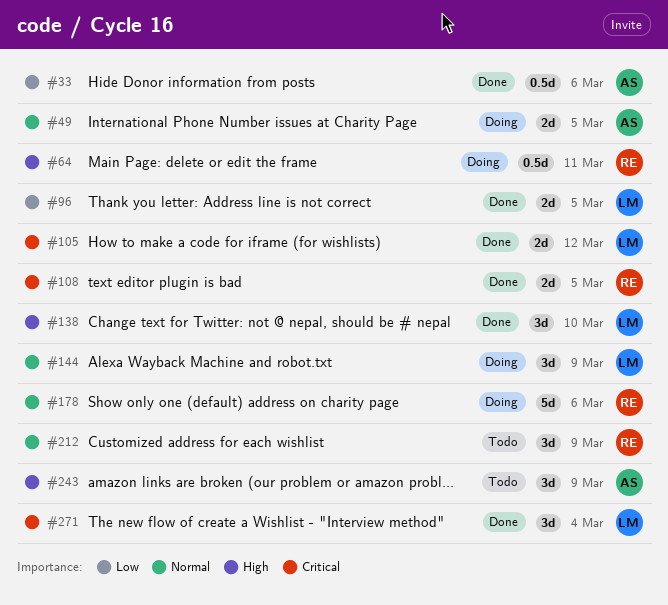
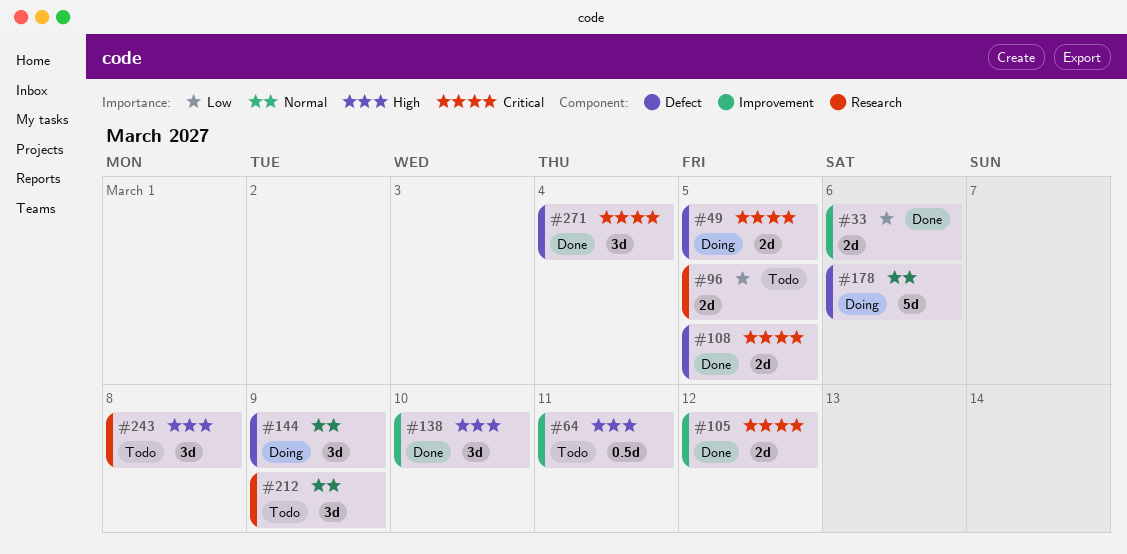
#33, estimate: 0.5d -> 2d
#49, priority: Normal -> Critical
#64, status: Doing -> Todo
#96, status: Done -> Todo
#243, due: Mar 9 -> Mar 8

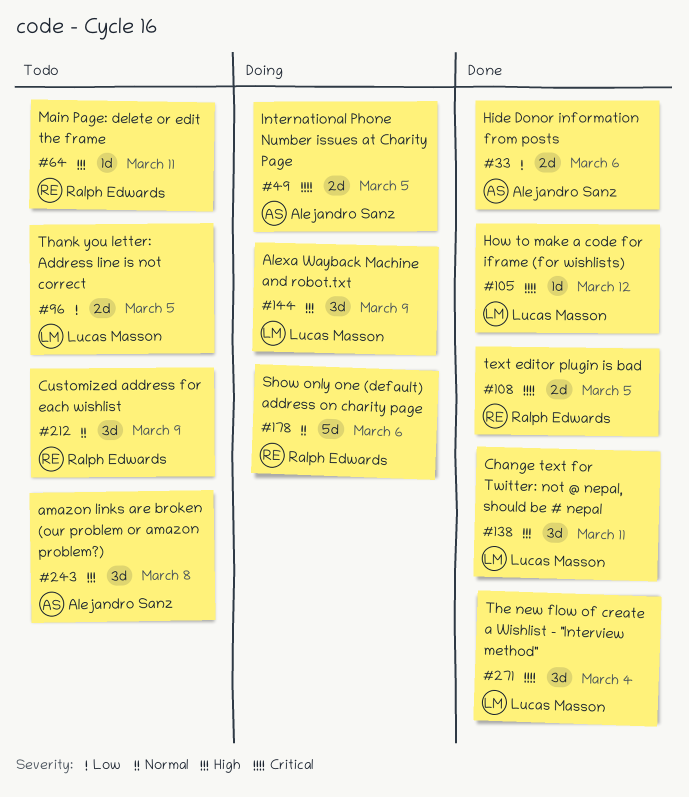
#64, estimate: 0.5d -> 1d
#105, estimate: 2d -> 1d
#138, due: Mar 10 -> Mar 11
#144, priority: Normal -> High

